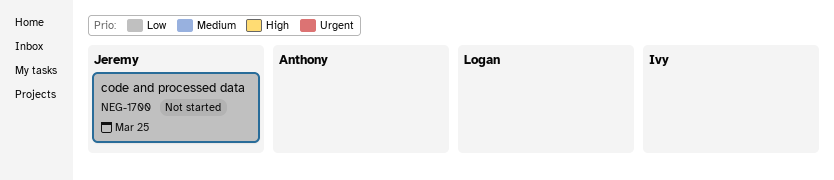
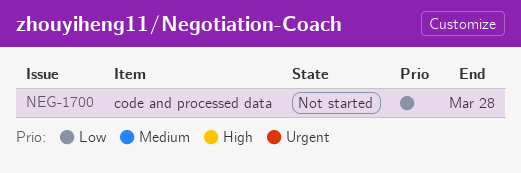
NEG-1700, due: Mar 25 -> Mar 28

